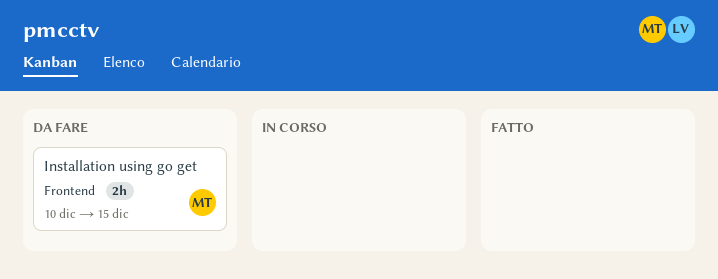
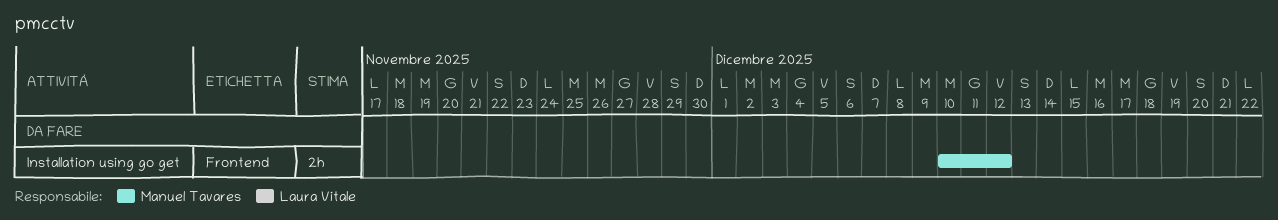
Installation using go get, due: Dec 15 -> Dec 12

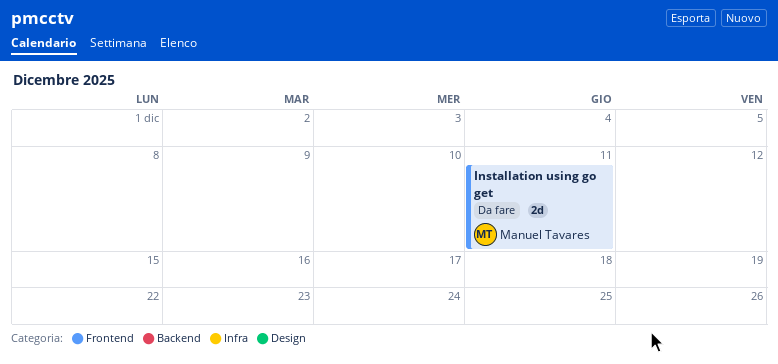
Installation using go get, estimate: 2h -> 2d
Installation using go get, due: Dec 12 -> Dec 11

